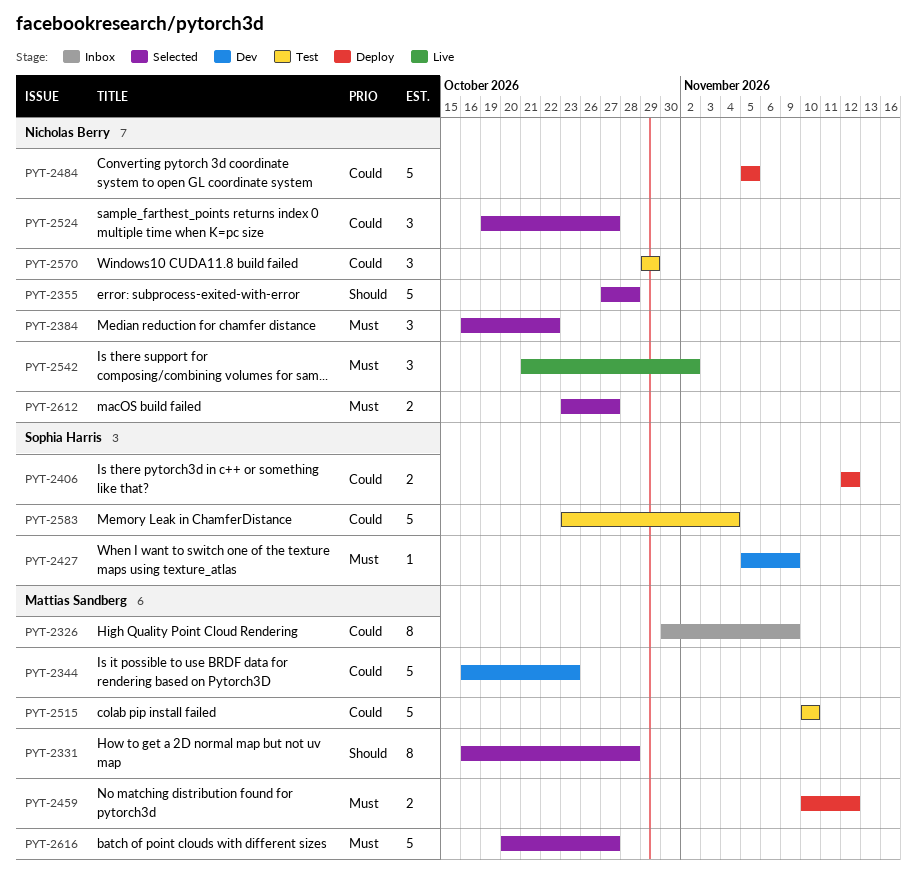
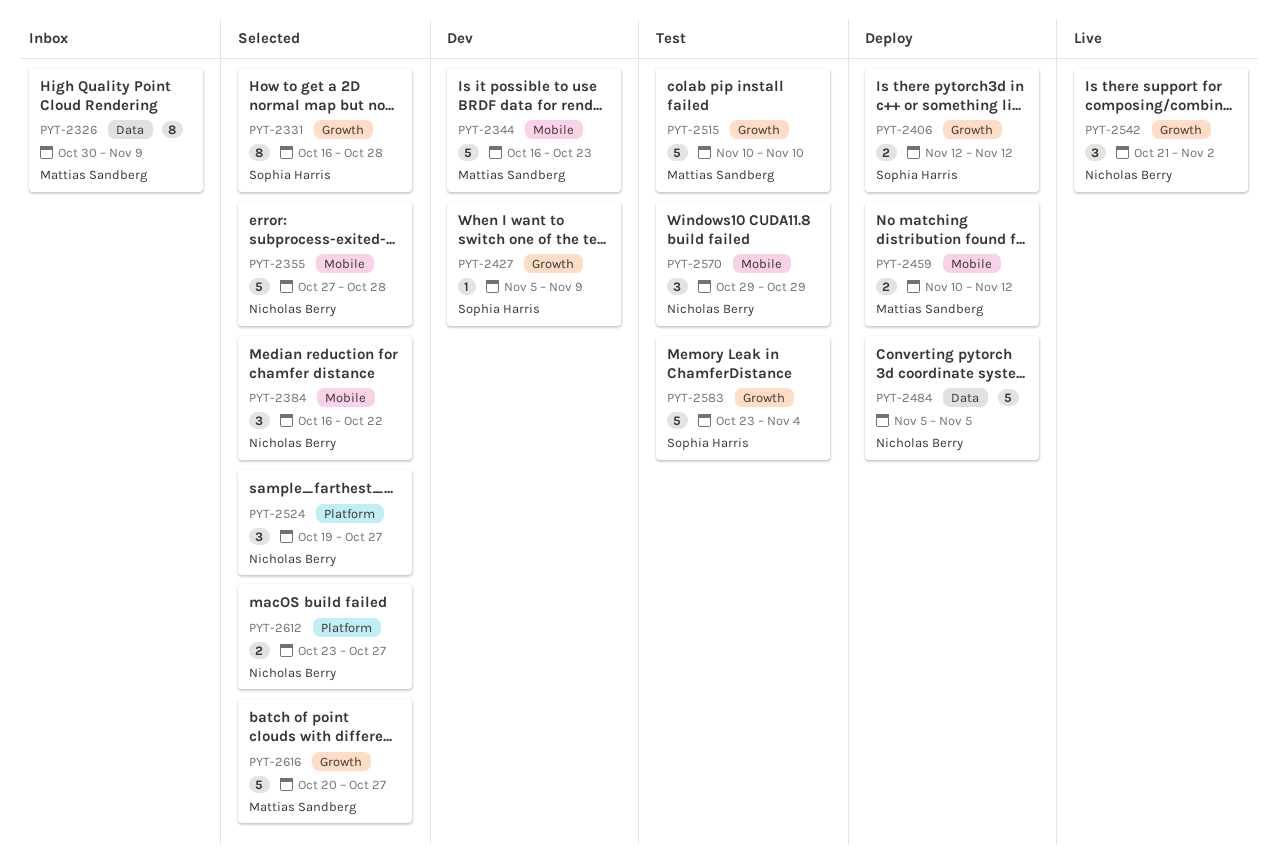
PYT-2331, owner: Mattias Sandberg -> Sophia Harris

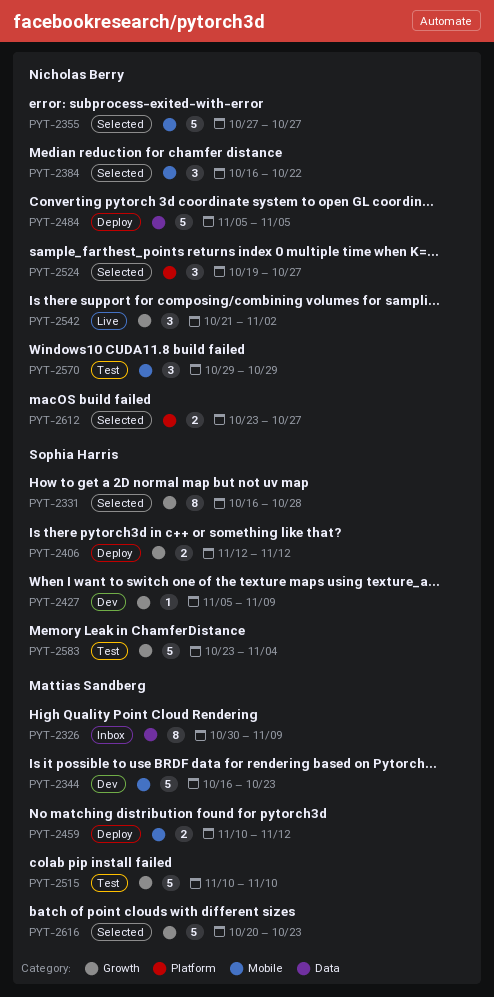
PYT-2355, due: Oct 28 -> Oct 27
PYT-2616, due: Oct 27 -> Oct 23

